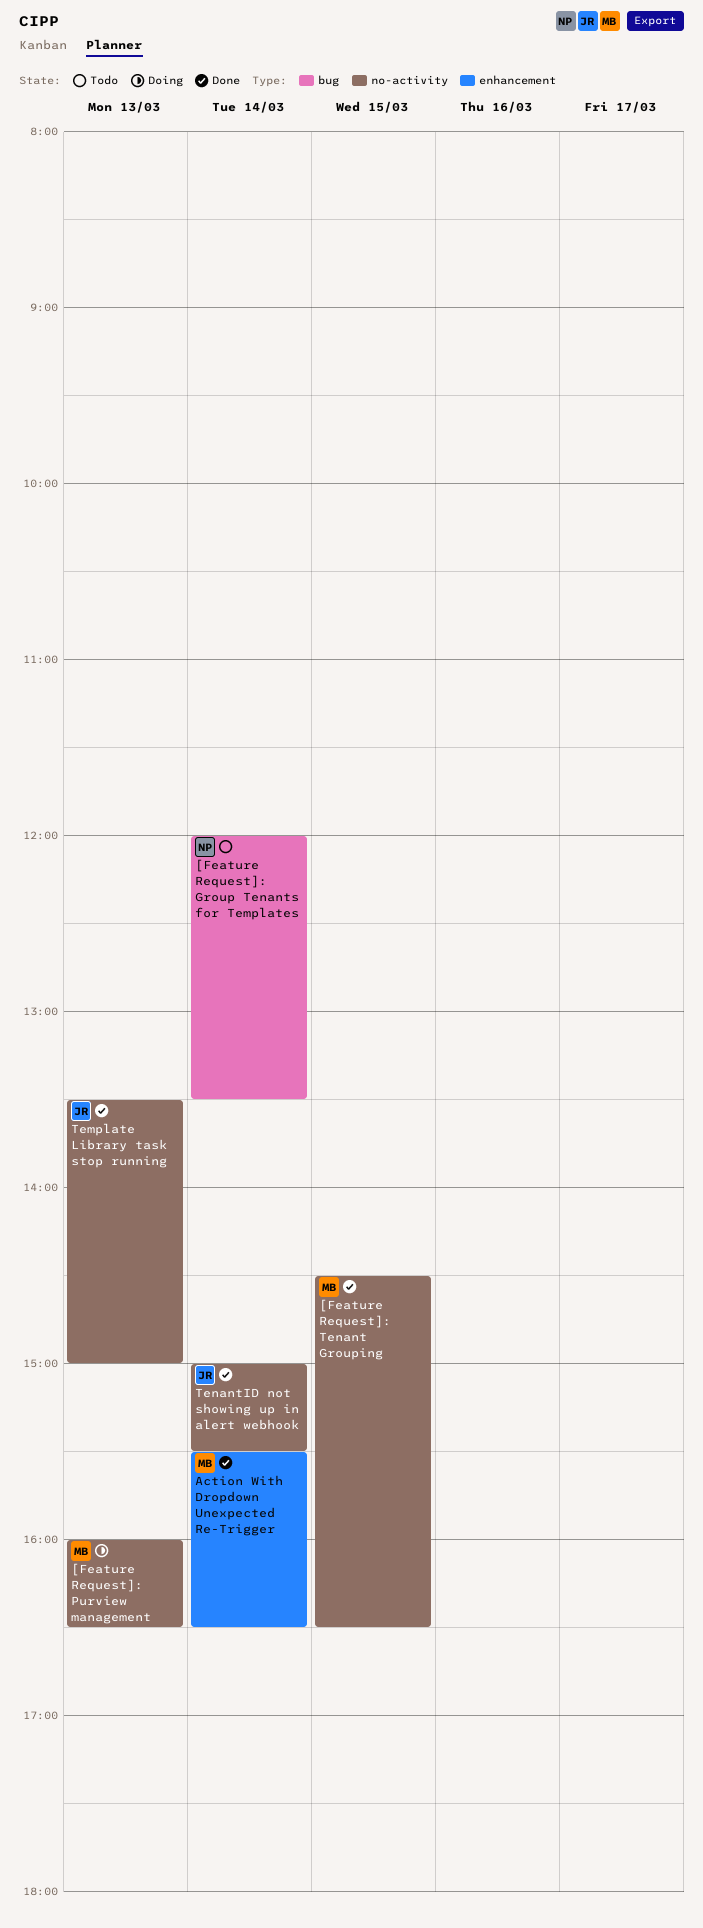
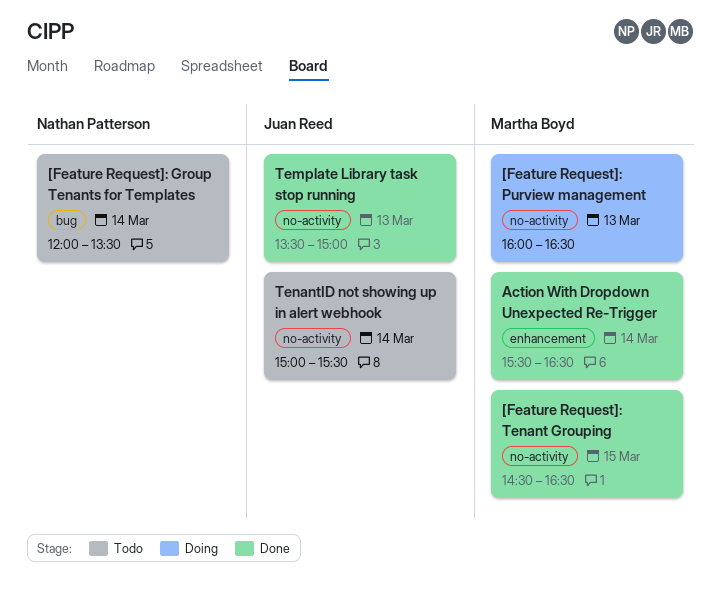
TenantID not showing up in alert webhook, status: Done -> Todo

